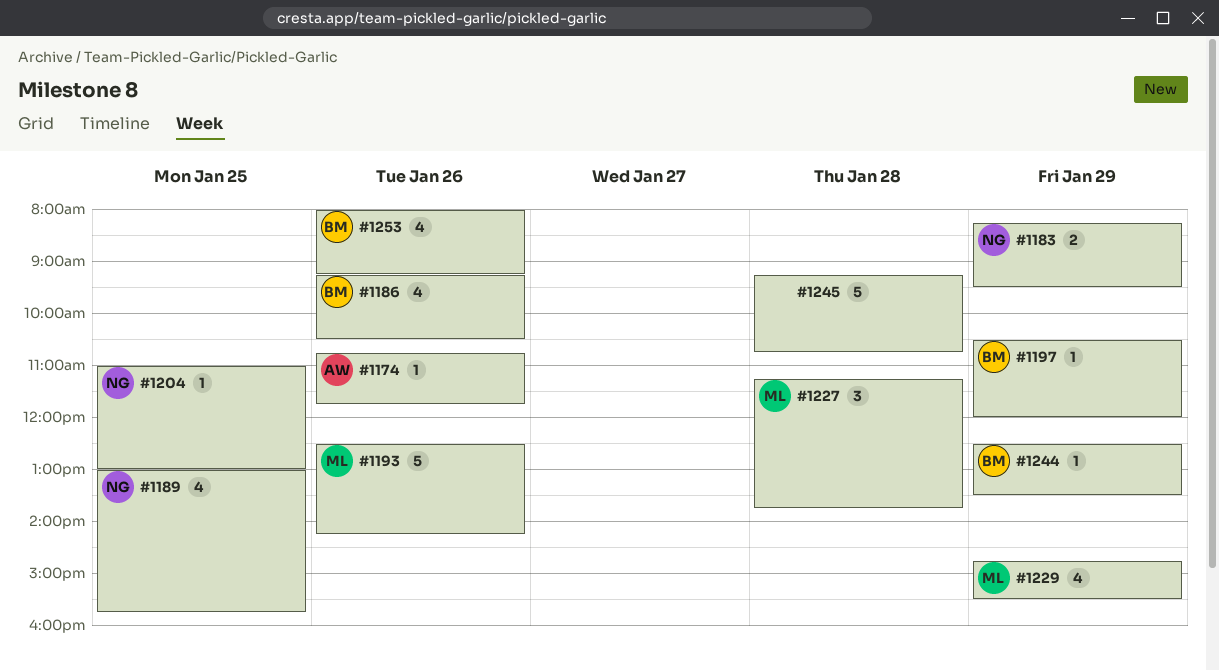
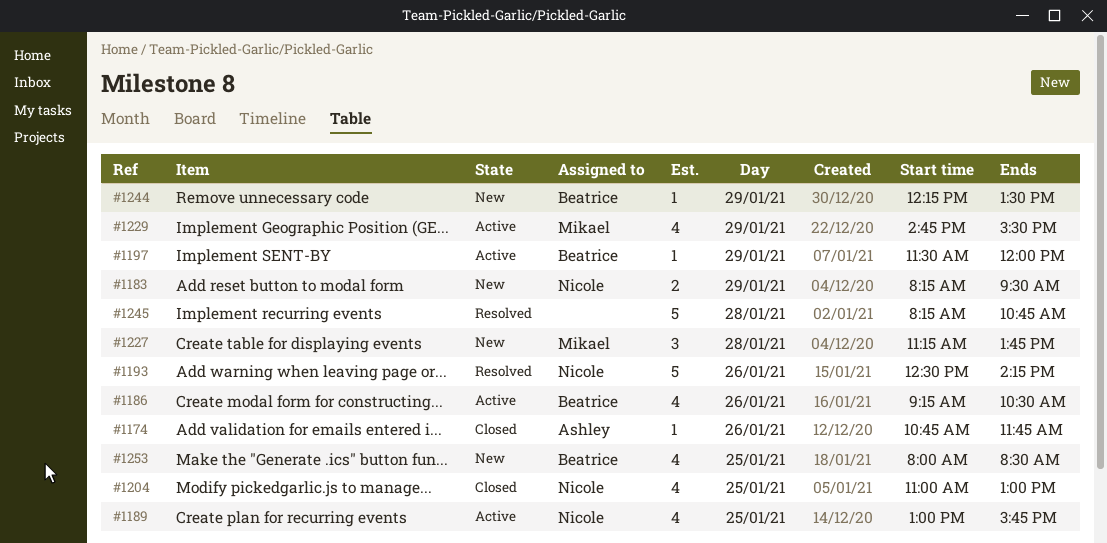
#1193, owner: Mikael -> Nicole
#1197, begins: 10:30 -> 11:30
#1204, estimate: 1 -> 4
#1244, begins: 12:30 -> 12:15
#1245, begins: 09:15 -> 08:15
#1253, day: Jan 26 -> Jan 25
#1253, ends: 09:15 -> 08:30

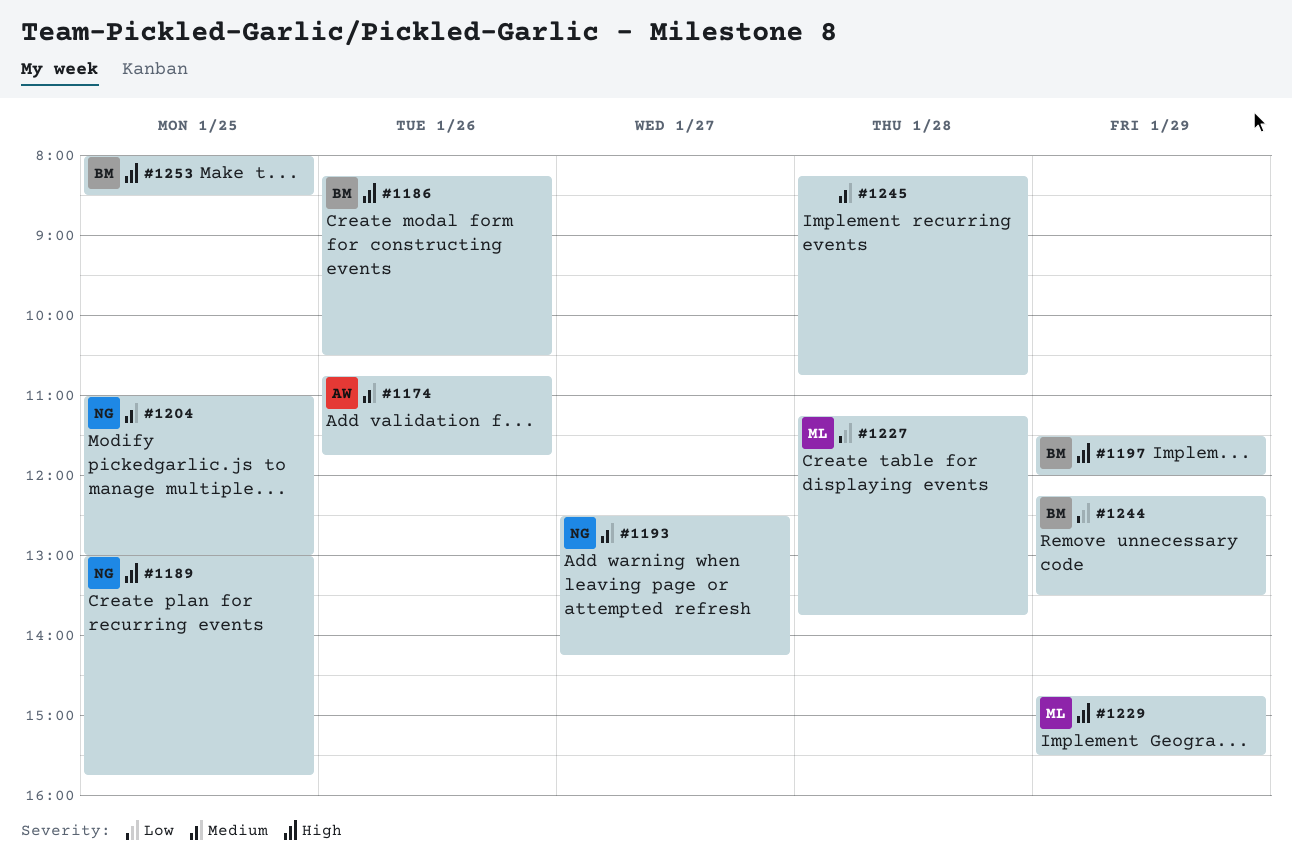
#1183: present -> none
#1186, begins: 09:15 -> 08:15
#1193, day: Jan 26 -> Jan 27

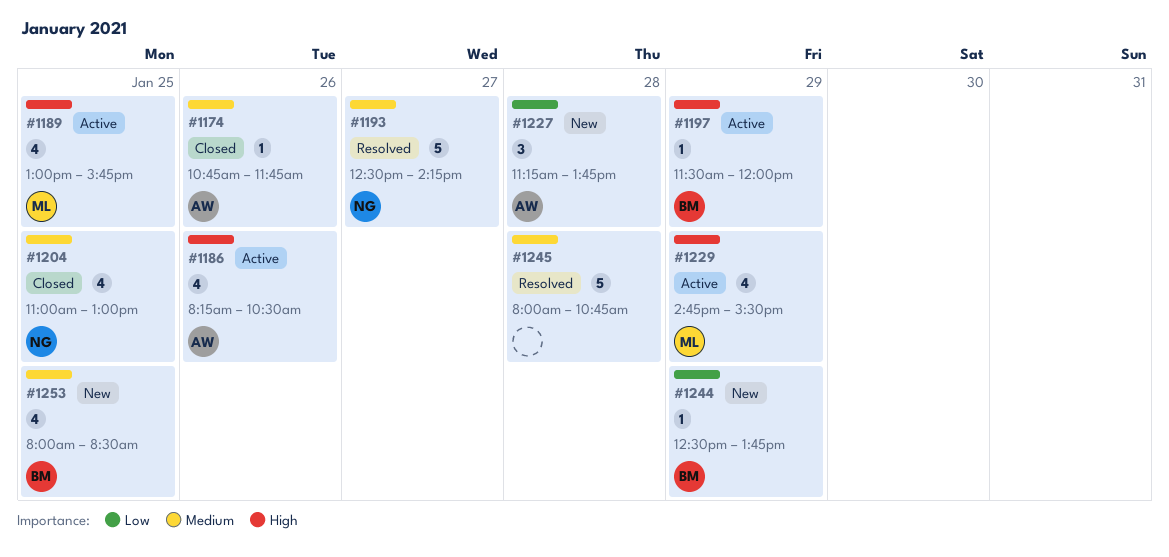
#1186, owner: BM -> AW
#1189, owner: NG -> ML
#1227, owner: ML -> AW
#1244, begins: 12:15 -> 12:30
#1244, ends: 13:30 -> 13:45
#1245, begins: 08:15 -> 08:00
#1253, priority: High -> Medium

